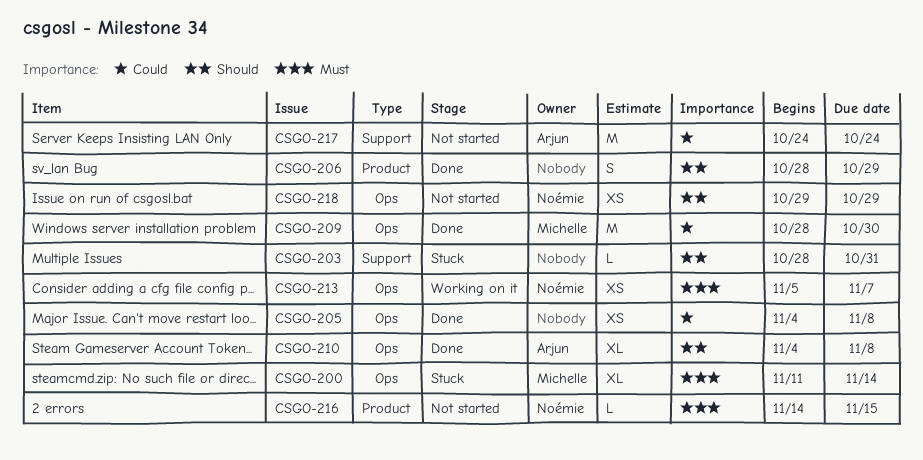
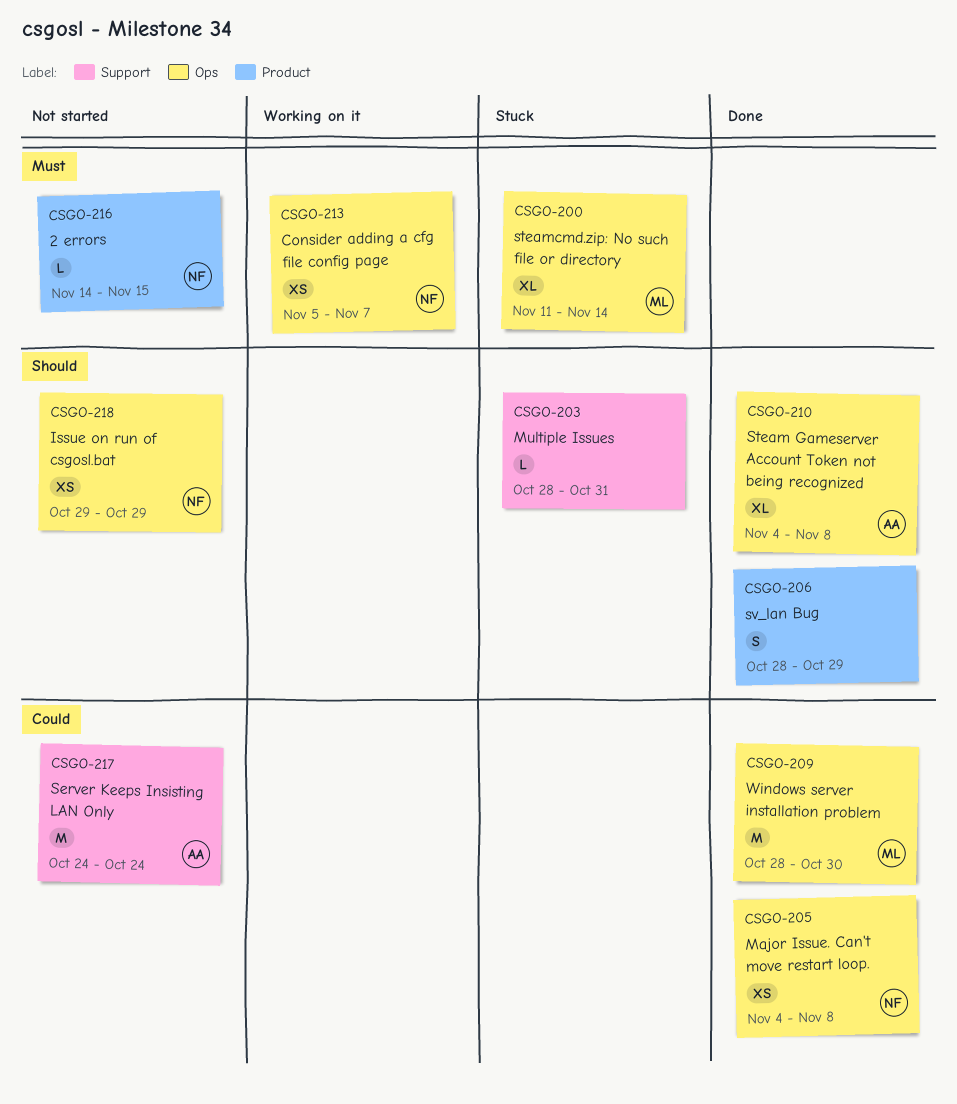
CSGO-205, owner: none -> Noémie

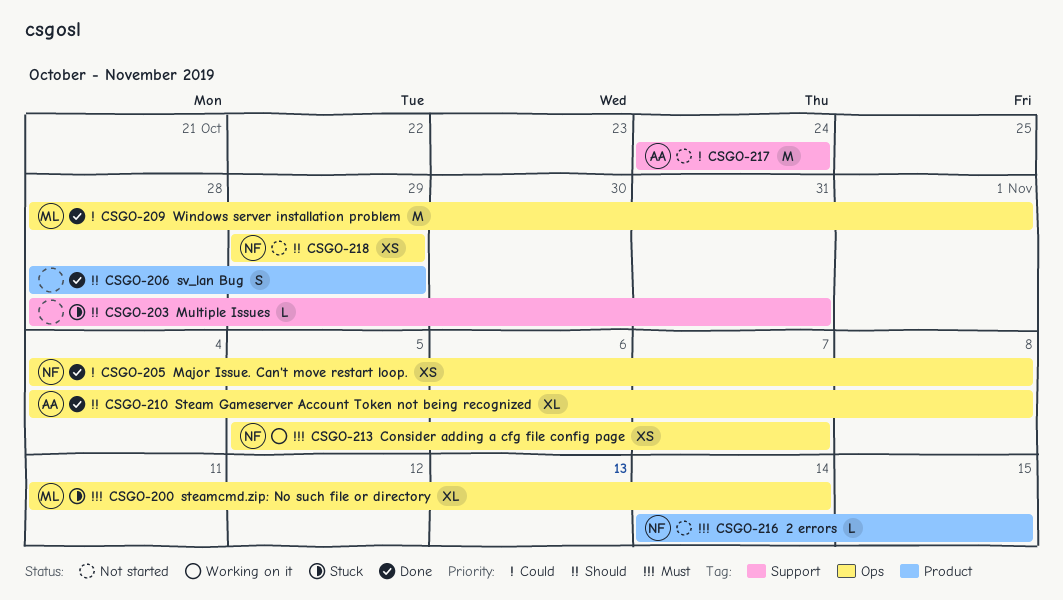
CSGO-209, due: Oct 30 -> Nov 1

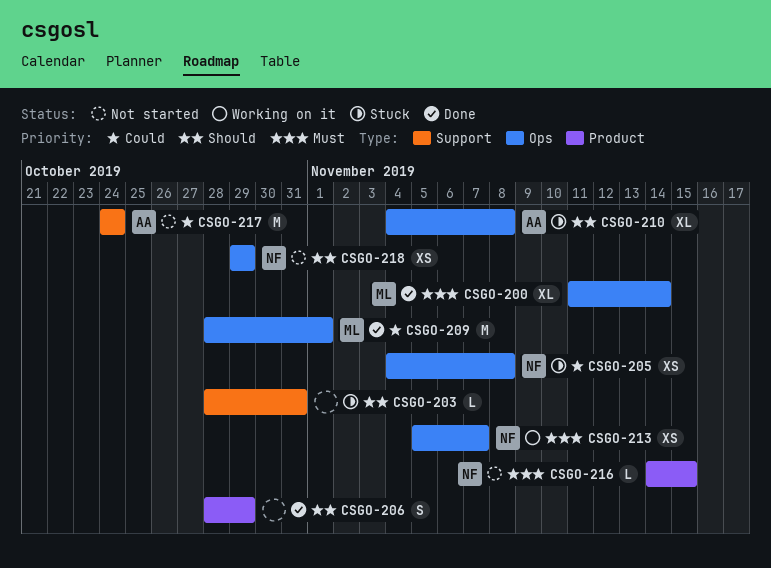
CSGO-200, status: Stuck -> Done
CSGO-205, status: Done -> Stuck
CSGO-210, status: Done -> Stuck

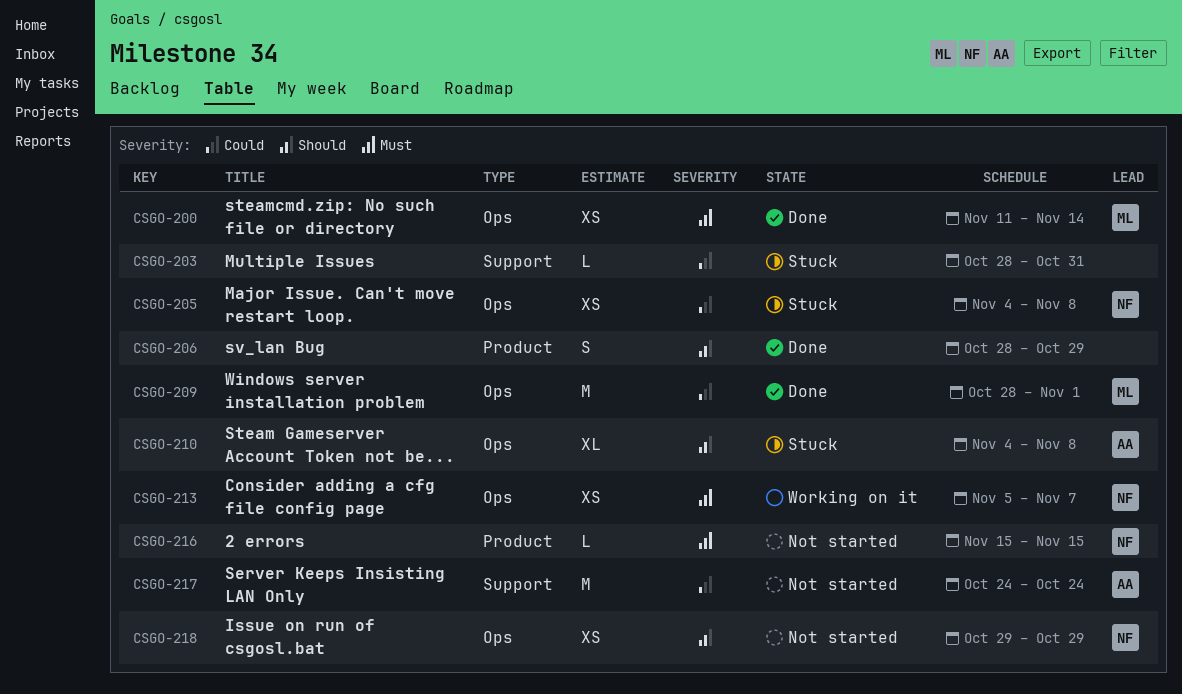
CSGO-200, estimate: XL -> XS
CSGO-203, priority: Should -> Could
CSGO-216, start: Nov 14 -> Nov 15

